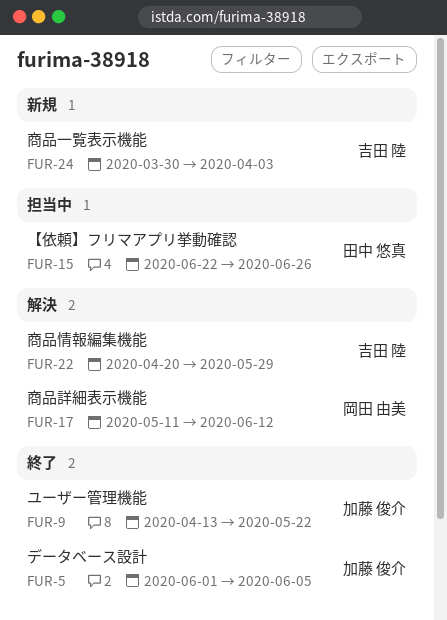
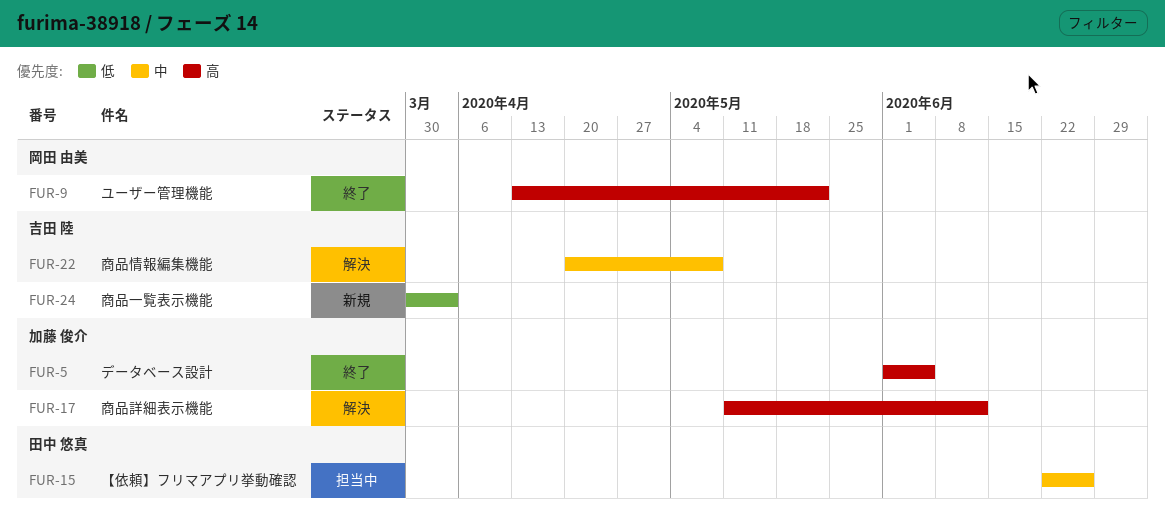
FUR-9, owner: 加藤 俊介 -> 岡田 由美
FUR-17, owner: 岡田 由美 -> 加藤 俊介
FUR-22, due: May 29 -> May 8

